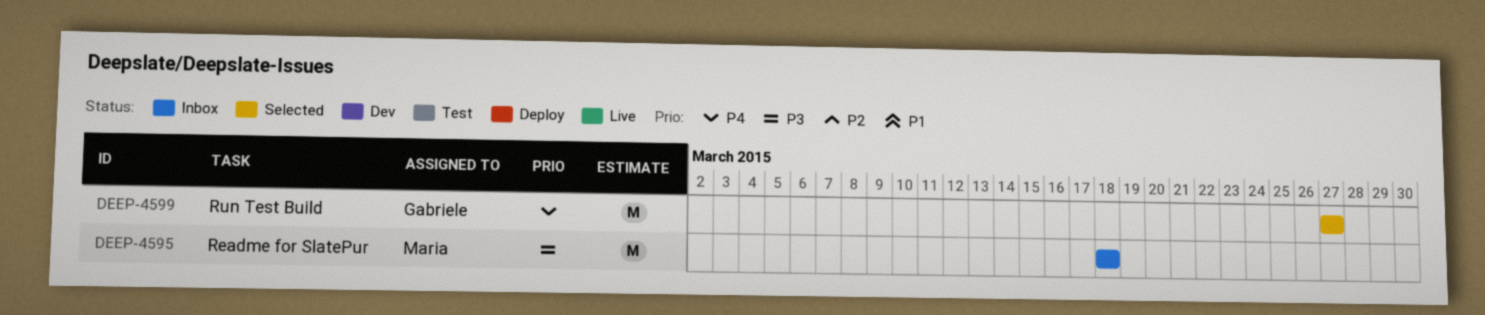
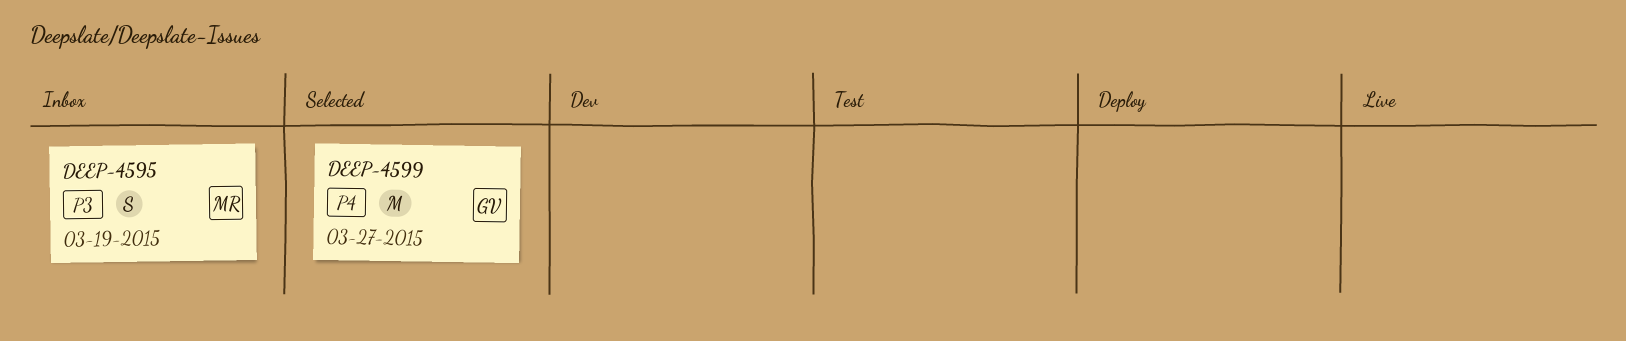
DEEP-4595, estimate: M -> S
DEEP-4595, due: Mar 18 -> Mar 19

